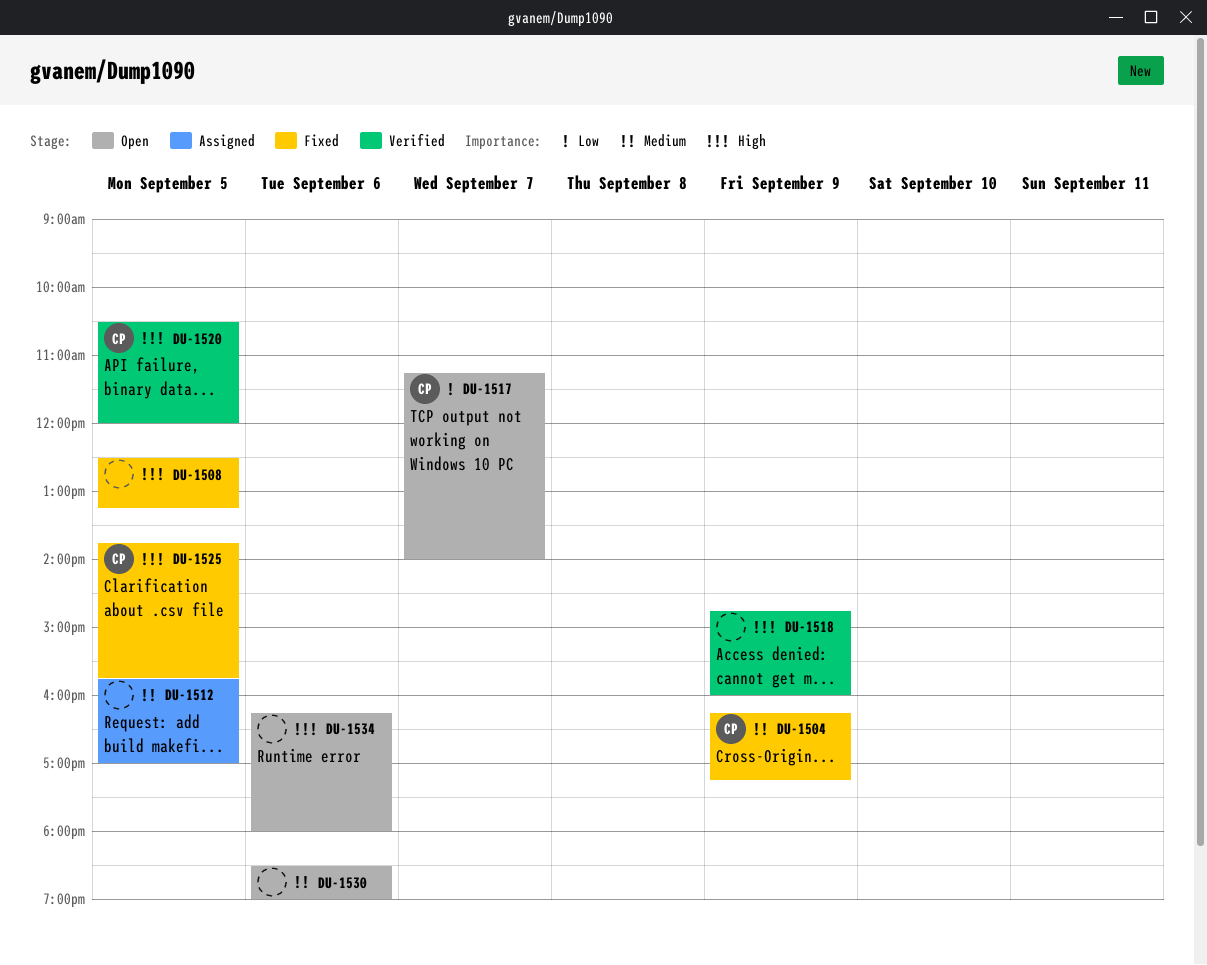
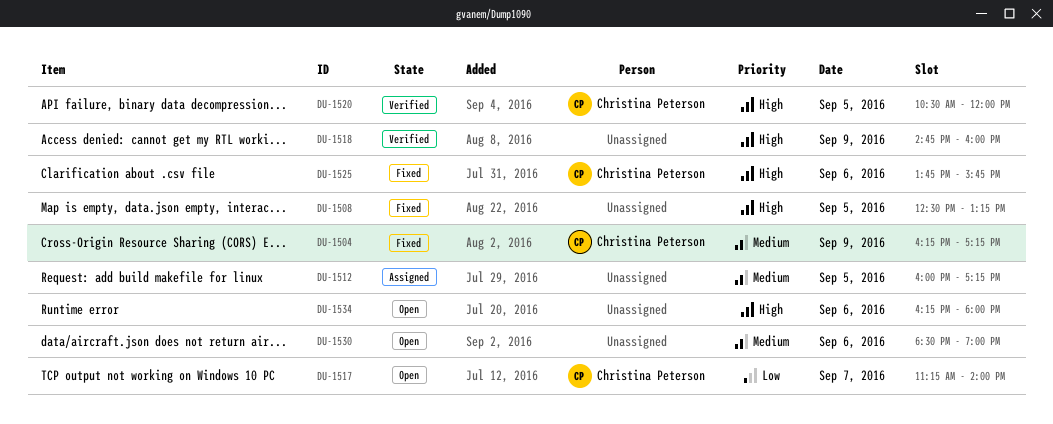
DU-1512, begins: 15:45 -> 16:00
DU-1512, ends: 17:00 -> 17:15
DU-1525, day: Sep 5 -> Sep 6

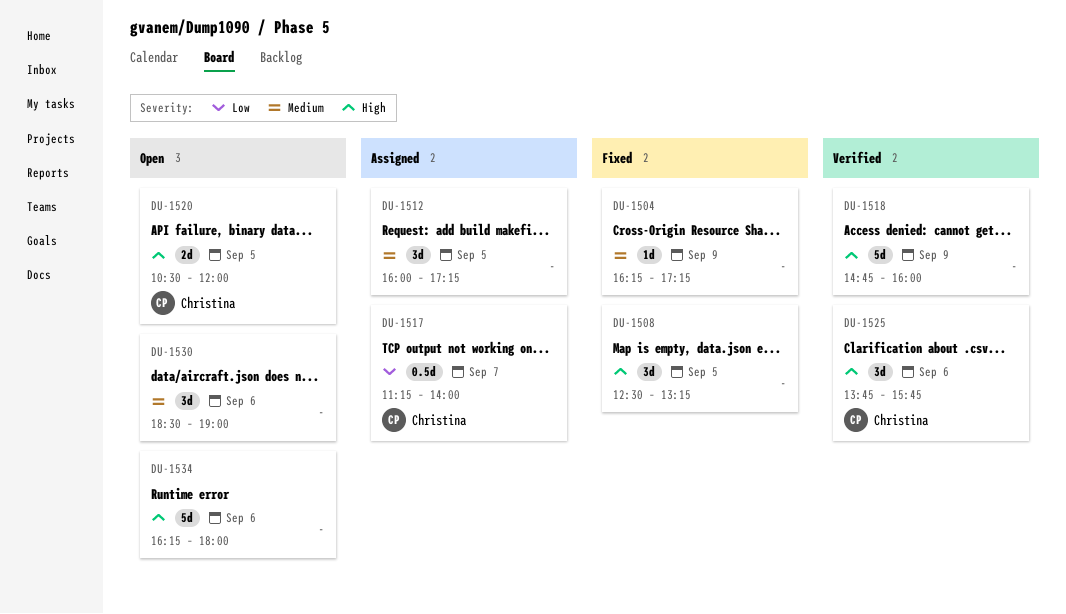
DU-1504, owner: Christina Peterson -> none
DU-1517, status: Open -> Assigned
DU-1520, status: Verified -> Open
DU-1525, status: Fixed -> Verified

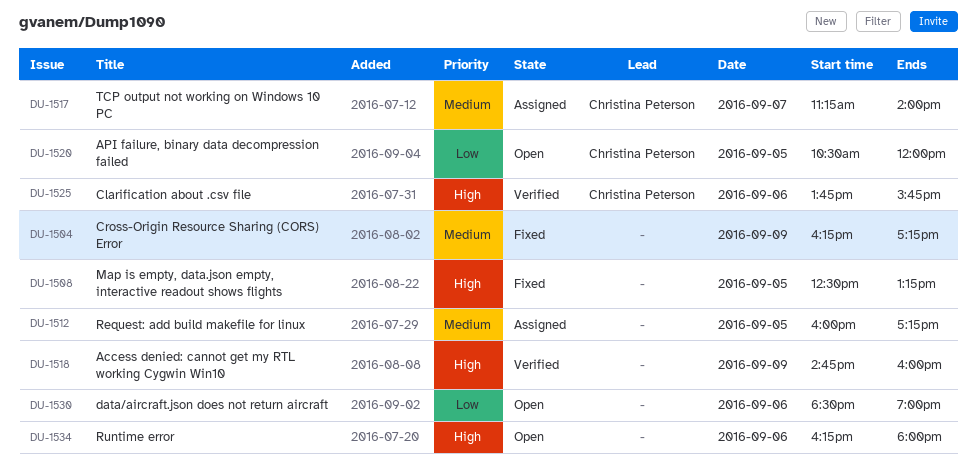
DU-1517, priority: Low -> Medium
DU-1520, priority: High -> Low
DU-1530, priority: Medium -> Low

